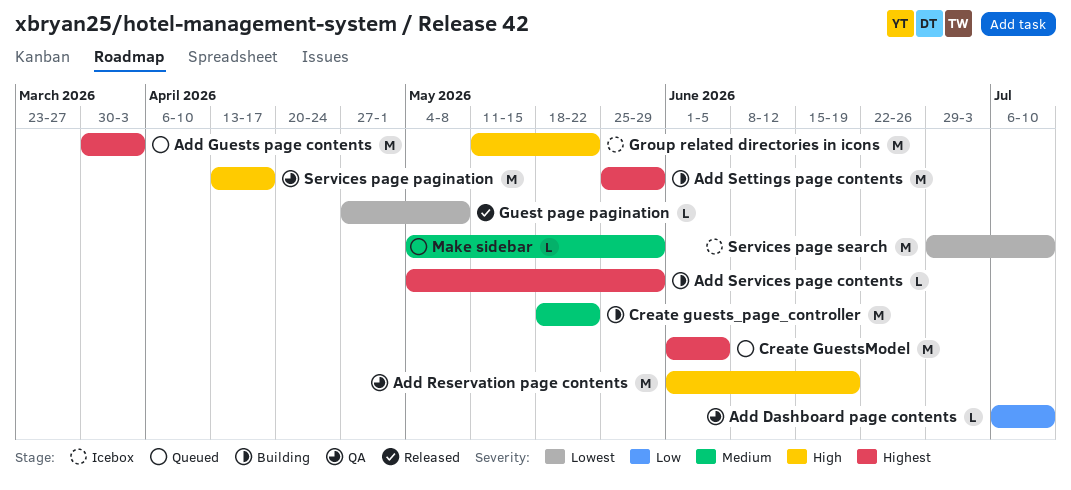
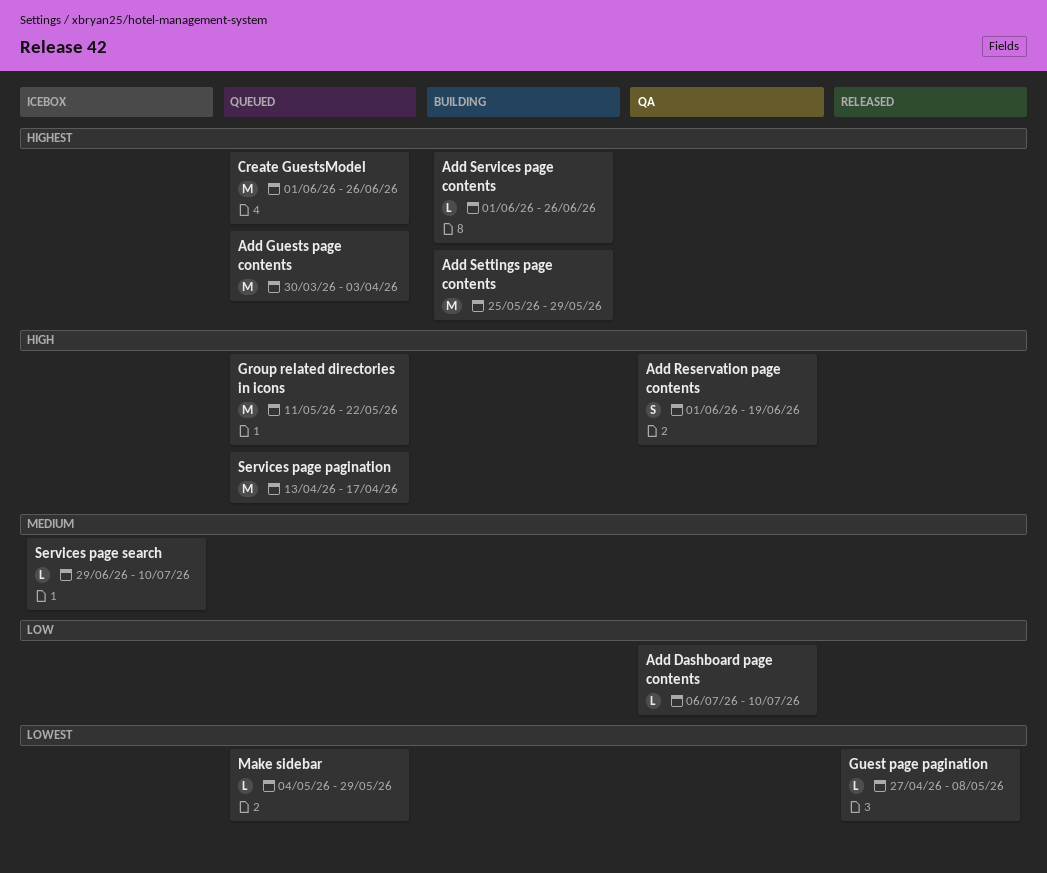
Add Reservation page contents, estimate: M -> S
Add Services page contents, start: May 4 -> Jun 1
Add Services page contents, due: May 29 -> Jun 26
Create guests_page_controller: present -> none
Create GuestsModel, due: Jun 5 -> Jun 26
Group related directories in icons, status: Icebox -> Queued
Make sidebar, priority: Medium -> Lowest
Services page pagination, status: QA -> Queued
Services page search, priority: Lowest -> Medium
Services page search, estimate: M -> L

